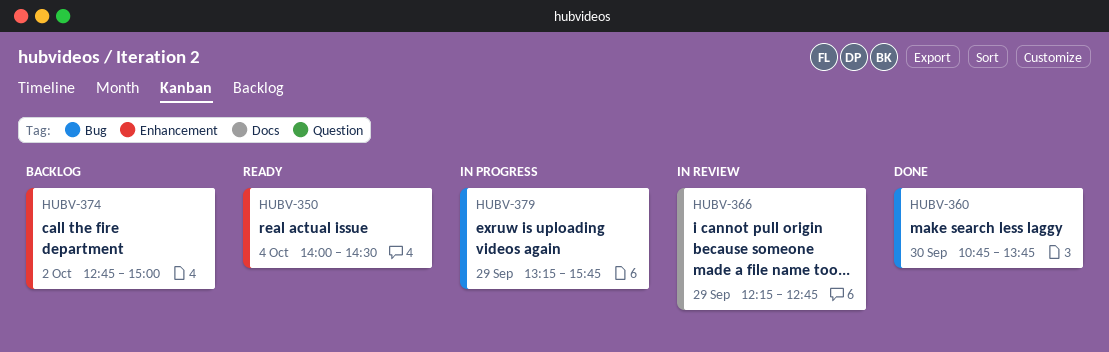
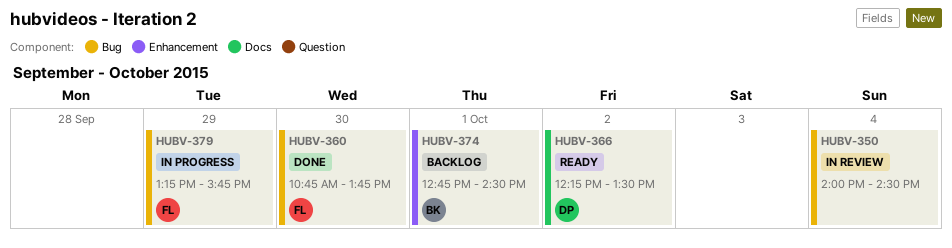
HUBV-350, status: Ready -> In review
HUBV-350, label: Enhancement -> Bug
HUBV-366, status: In review -> Ready
HUBV-366, day: Sep 29 -> Oct 2
HUBV-366, ends: 12:45 -> 13:30
HUBV-374, day: Oct 2 -> Oct 1
HUBV-374, ends: 15:00 -> 14:30

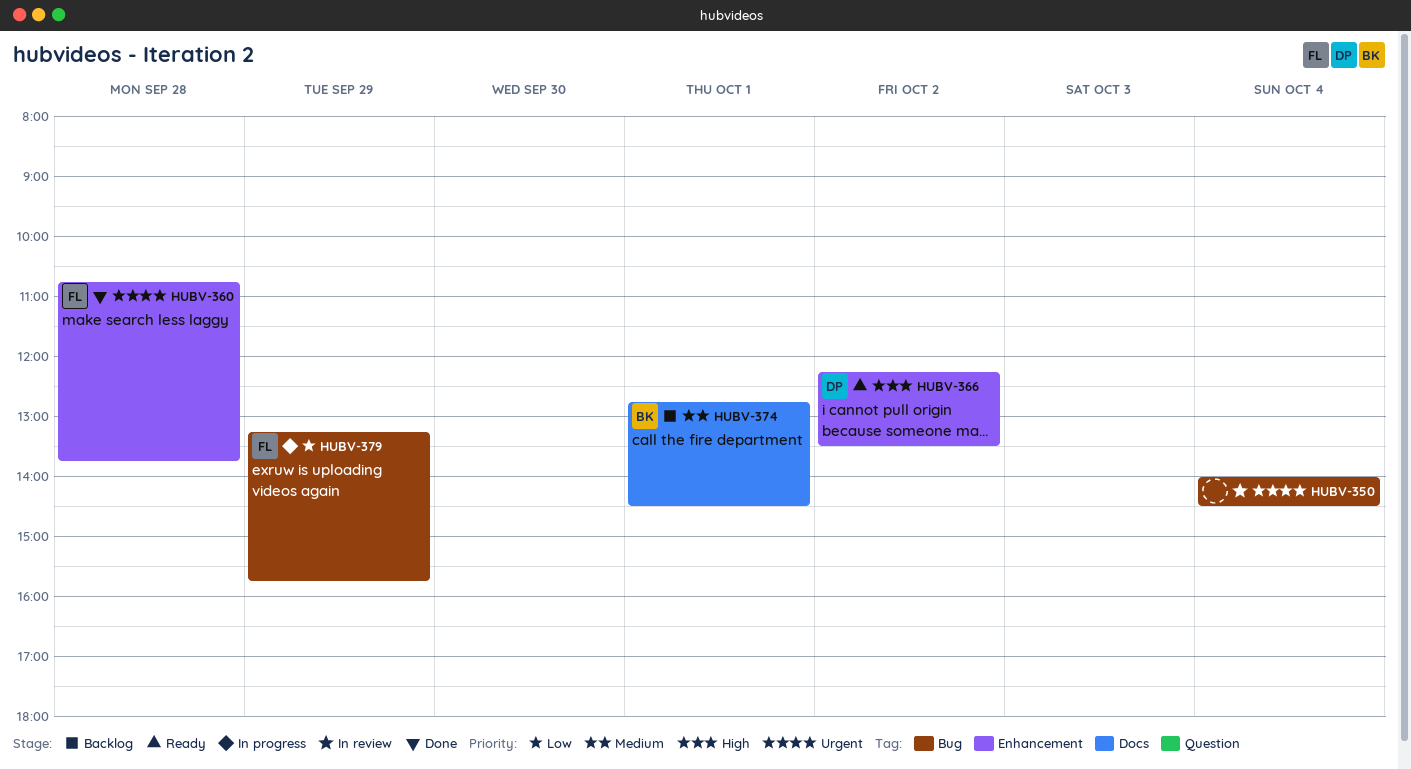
HUBV-360, label: Bug -> Enhancement
HUBV-360, day: Sep 30 -> Sep 28
HUBV-366, label: Docs -> Enhancement
HUBV-374, label: Enhancement -> Docs

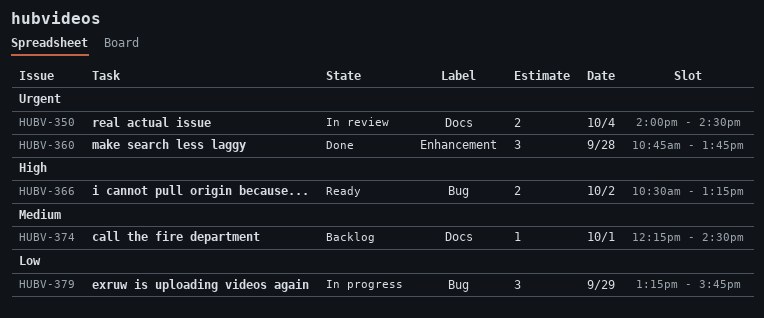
HUBV-350, label: Bug -> Docs
HUBV-366, label: Enhancement -> Bug
HUBV-366, begins: 12:15 -> 10:30
HUBV-366, ends: 13:30 -> 13:15
HUBV-374, begins: 12:45 -> 12:15

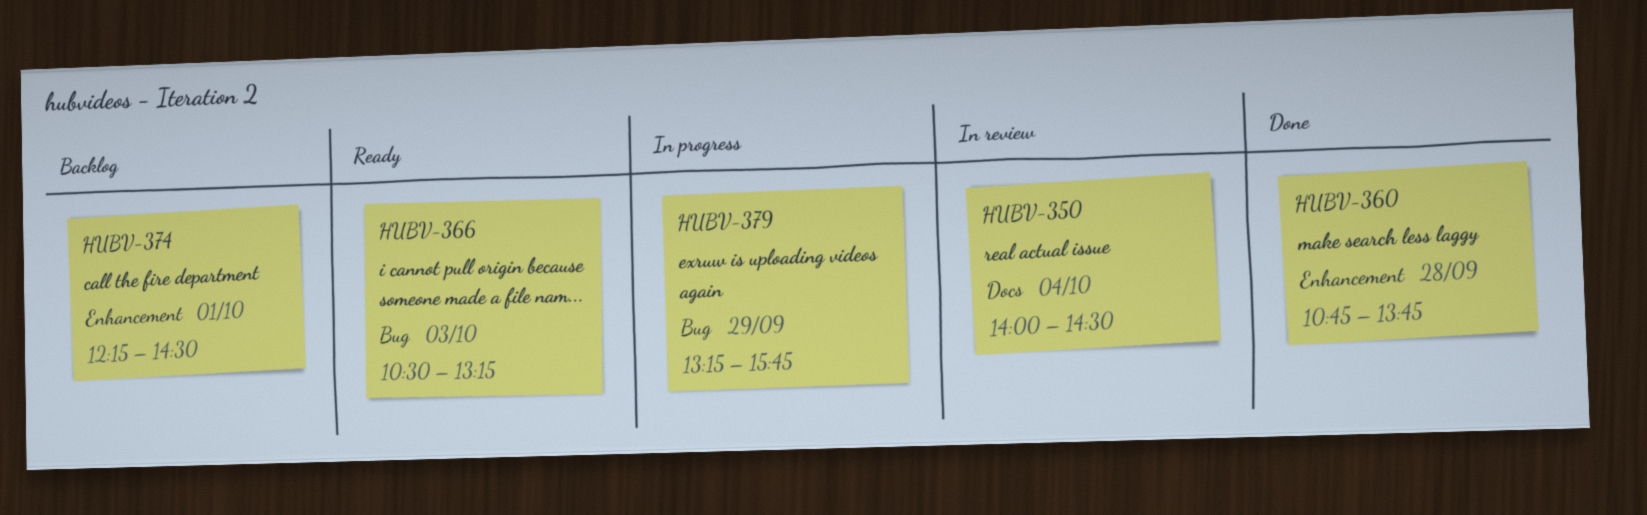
HUBV-366, day: Oct 2 -> Oct 3
HUBV-374, label: Docs -> Enhancement

